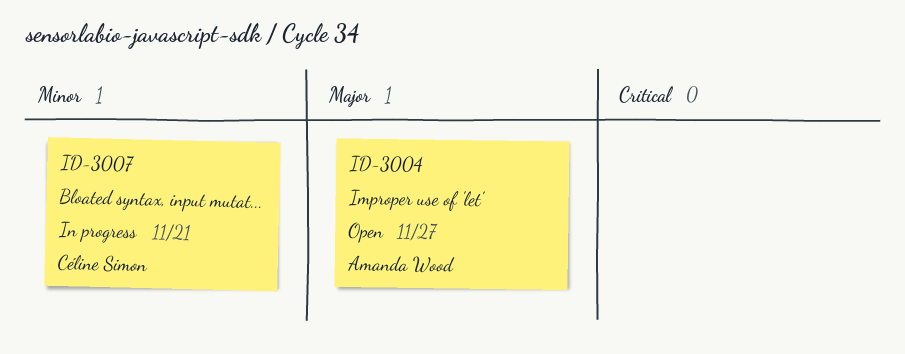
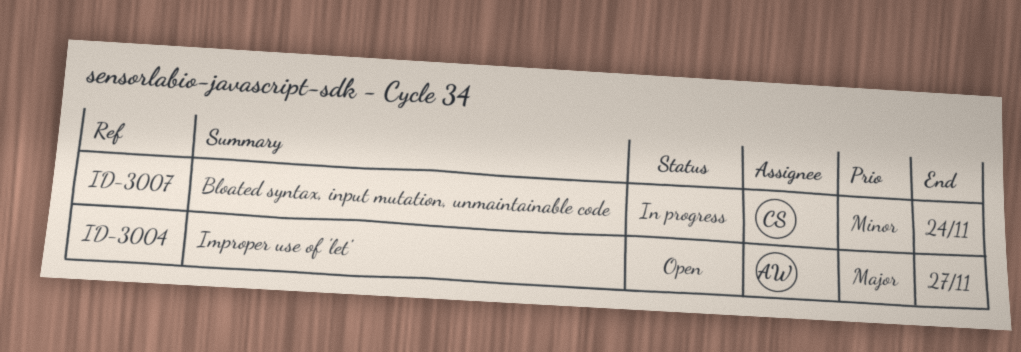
ID-3007, due: Nov 21 -> Nov 24

